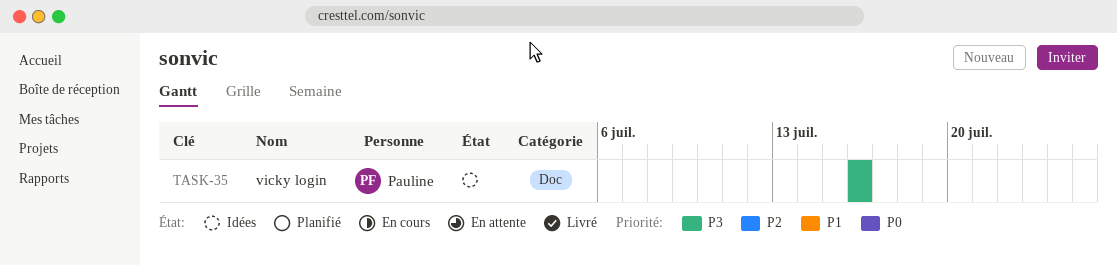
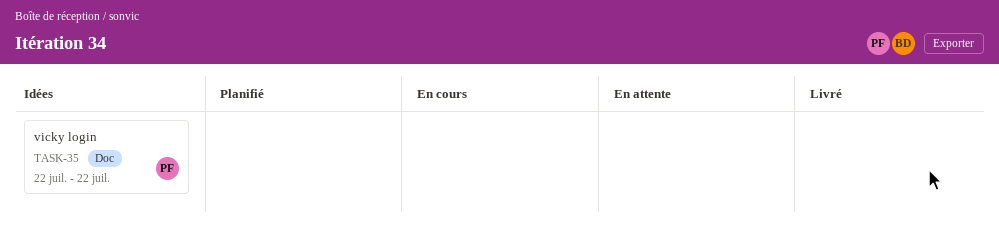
TASK-35, start: Jul 16 -> Jul 22
TASK-35, due: Jul 16 -> Jul 22

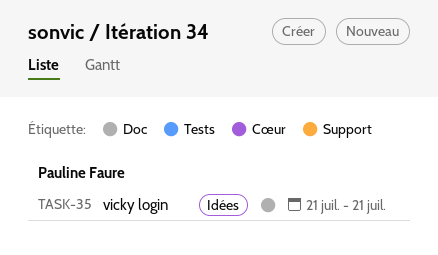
TASK-35, start: Jul 22 -> Jul 21
TASK-35, due: Jul 22 -> Jul 21

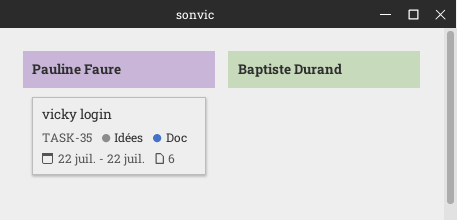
TASK-35, start: Jul 21 -> Jul 22
TASK-35, due: Jul 21 -> Jul 22

